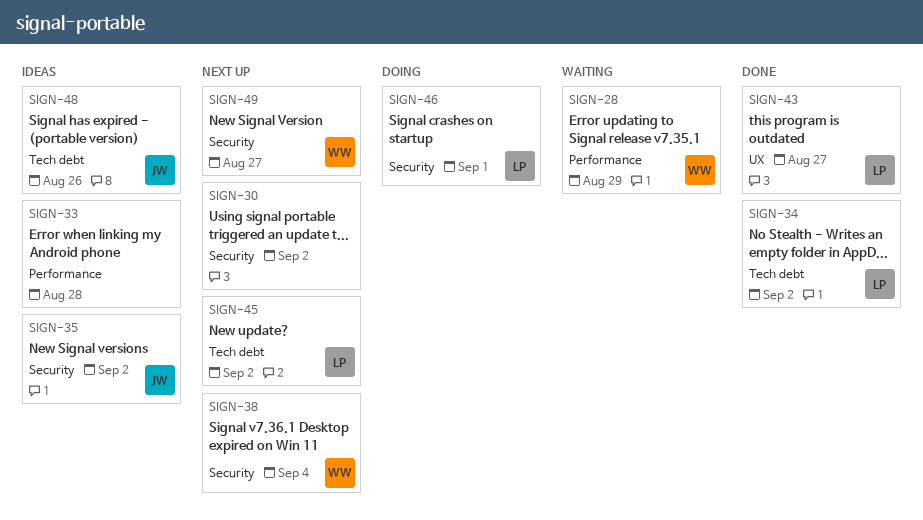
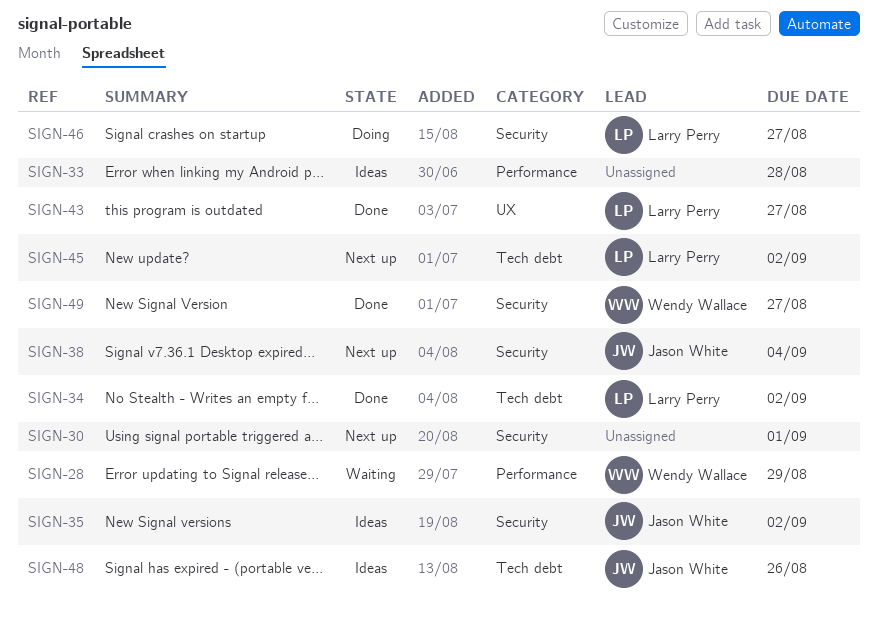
SIGN-30, due: Sep 2 -> Sep 1
SIGN-38, owner: Wendy Wallace -> Jason White
SIGN-46, due: Sep 1 -> Aug 27
SIGN-49, status: Next up -> Done

